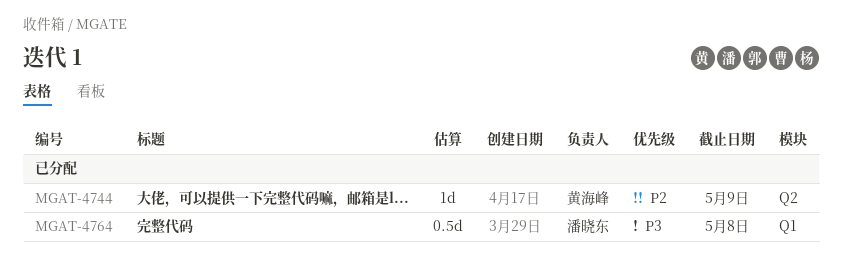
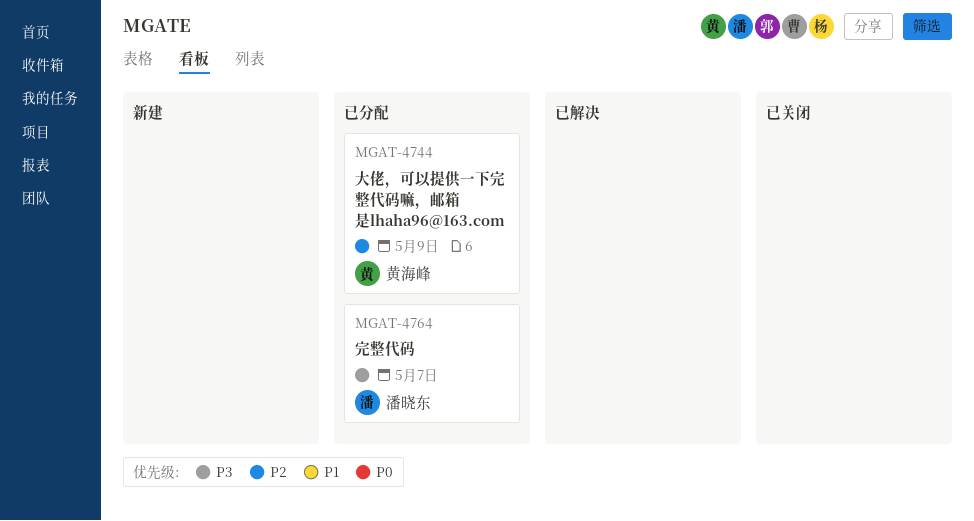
MGAT-4764, due: May 8 -> May 7

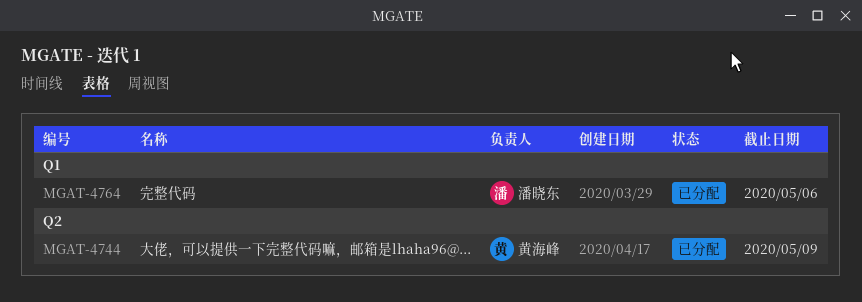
MGAT-4764, due: May 7 -> May 6

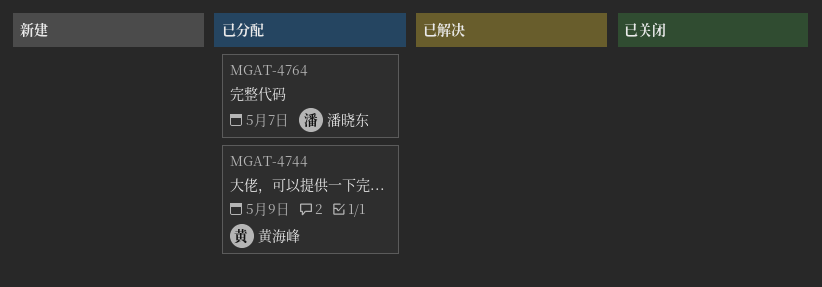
MGAT-4764, due: May 6 -> May 7

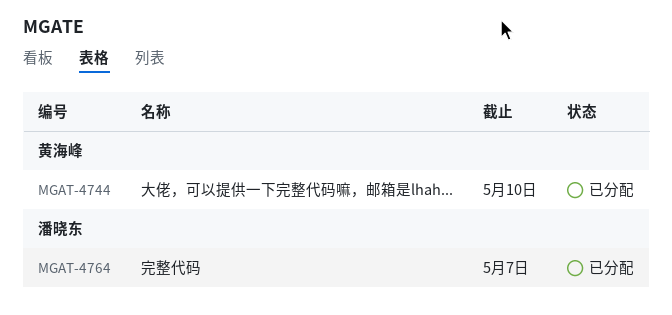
MGAT-4744, due: May 9 -> May 10

